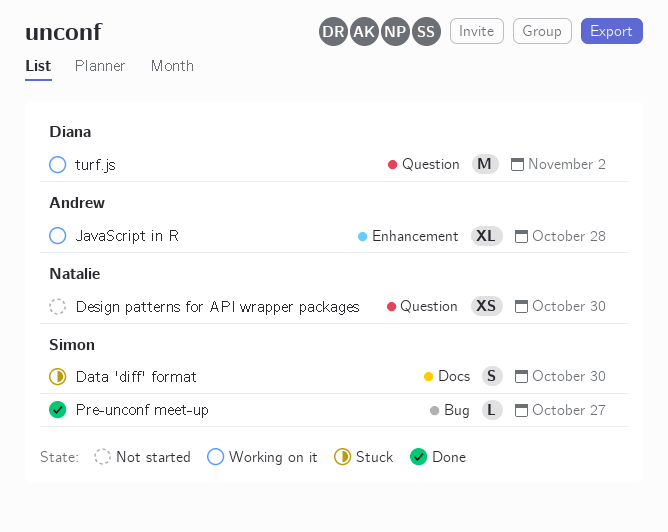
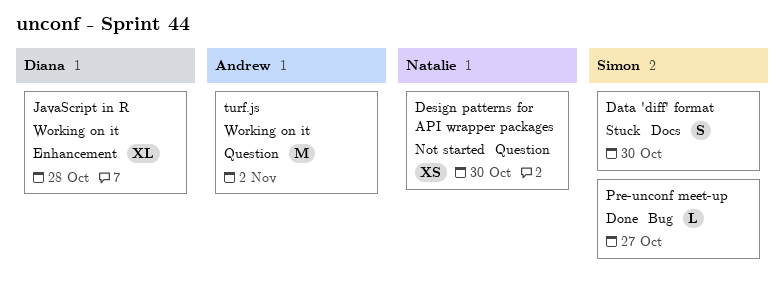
JavaScript in R, owner: Andrew -> Diana
turf.js, owner: Diana -> Andrew

